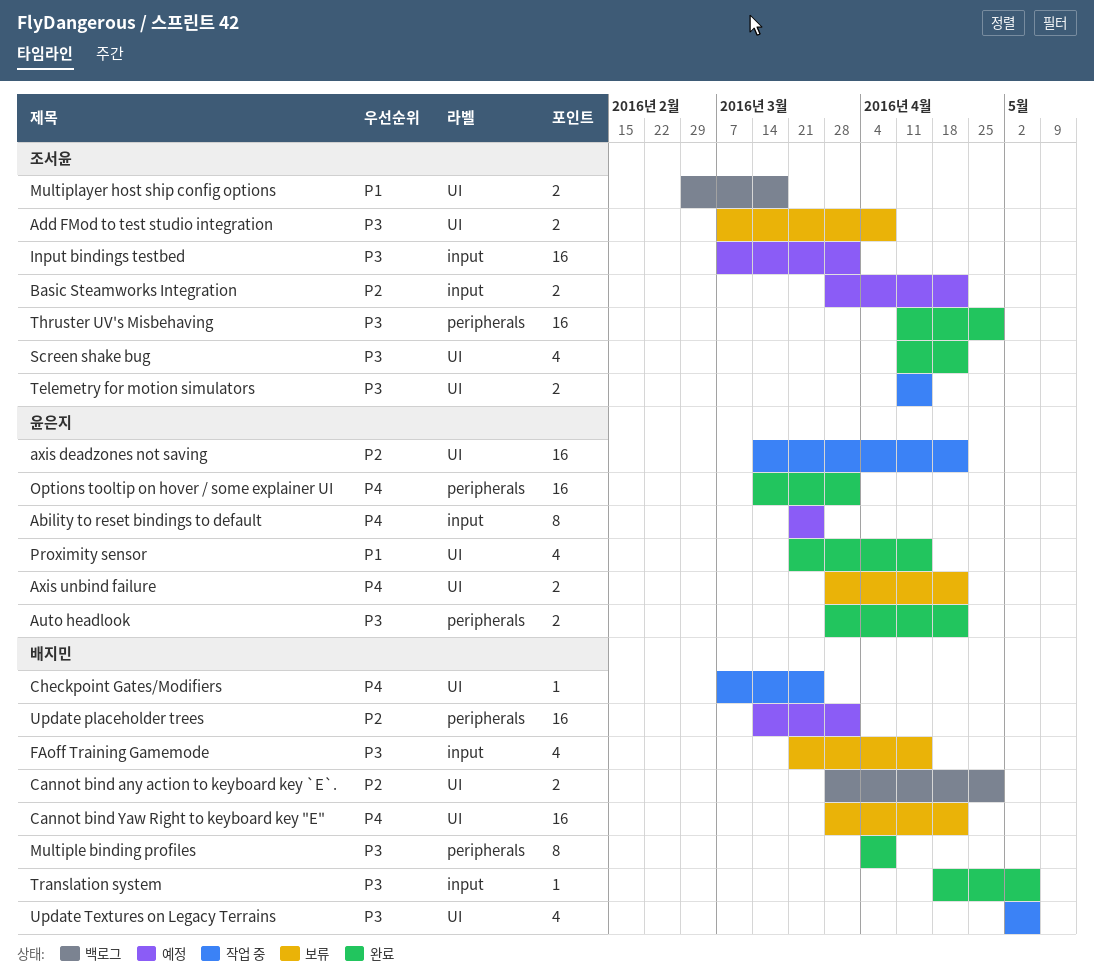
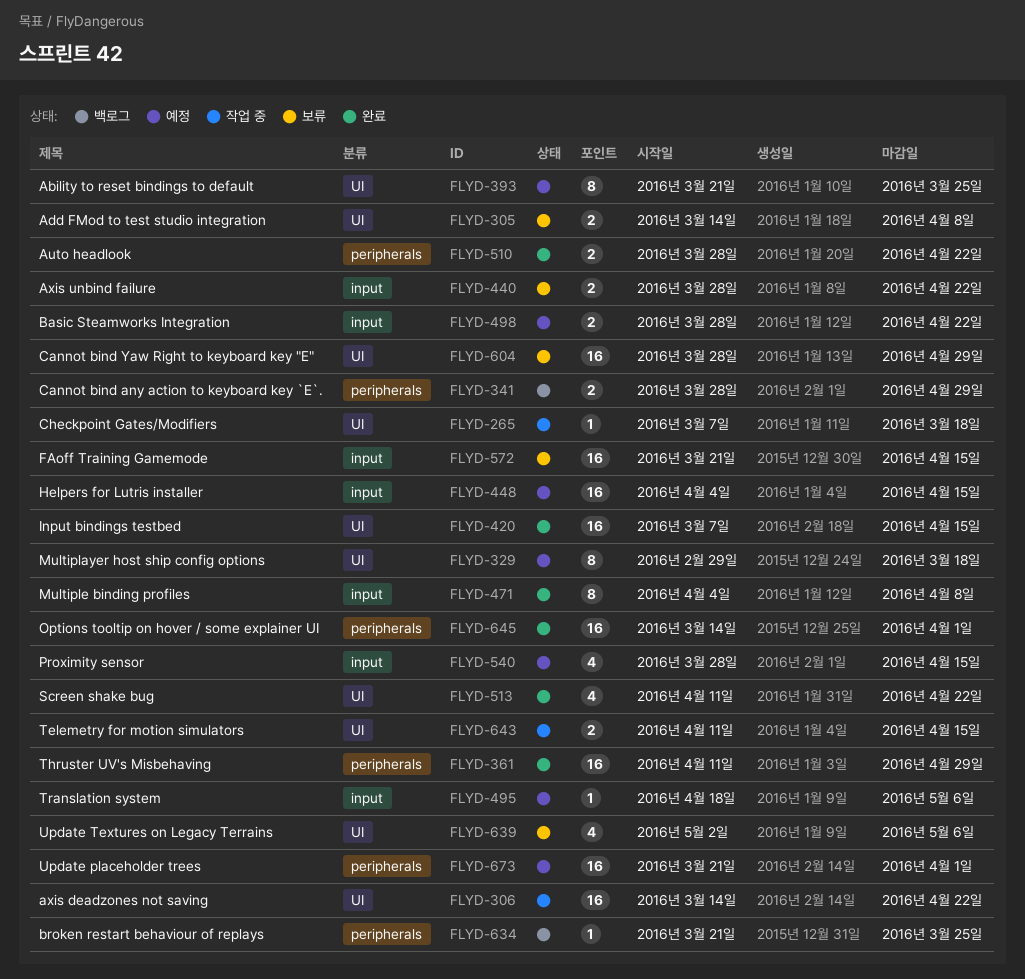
Ability to reset bindings to default, label: input -> UI
Add FMod to test studio integration, start: Mar 7 -> Mar 14
Axis unbind failure, label: UI -> input
broken restart behaviour of replays: none -> present
Cannot bind any action to keyboard key `E`., label: UI -> peripherals
Cannot bind Yaw Right to keyboard key "E", due: Apr 22 -> Apr 29
Checkpoint Gates/Modifiers, due: Mar 25 -> Mar 18
FAoff Training Gamemode, estimate: 4 -> 16
Helpers for Lutris installer: none -> present
Input bindings testbed, status: 예정 -> 완료
Input bindings testbed, label: input -> UI
Input bindings testbed, due: Apr 1 -> Apr 15
Multiplayer host ship config options, status: 백로그 -> 예정
Multiplayer host ship config options, estimate: 2 -> 8
Multiple binding profiles, label: peripherals -> input
Proximity sensor, status: 완료 -> 예정
Proximity sensor, label: UI -> input
Proximity sensor, start: Mar 21 -> Mar 28
Translation system, status: 완료 -> 예정
Update placeholder trees, start: Mar 14 -> Mar 21
Update Textures on Legacy Terrains, status: 작업 중 -> 보류

